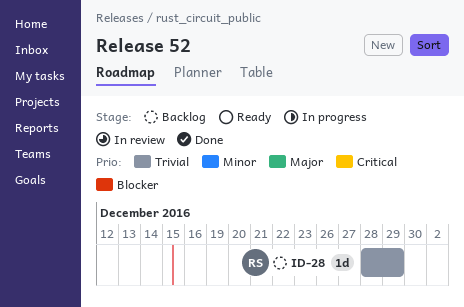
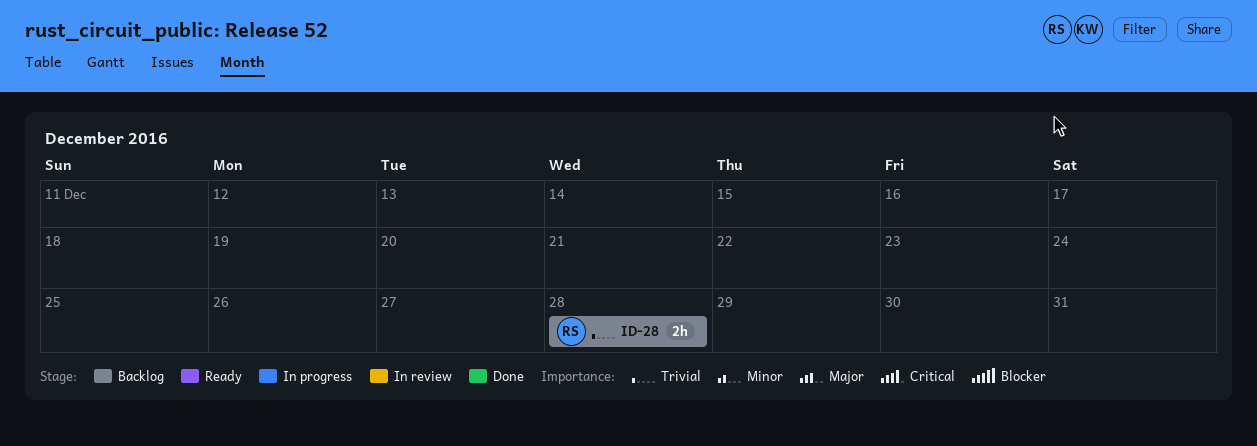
ID-28, estimate: 1d -> 2h
ID-28, due: Dec 29 -> Dec 28

